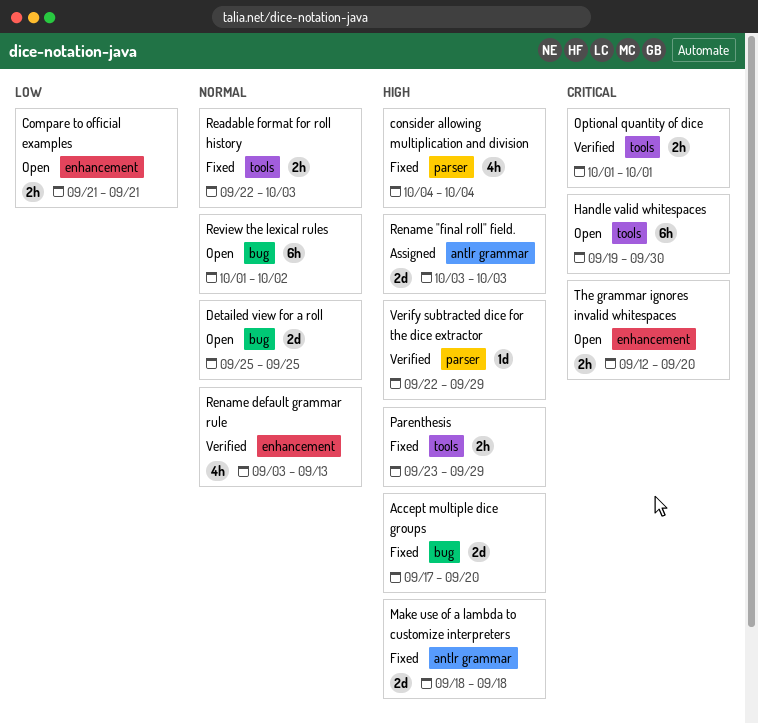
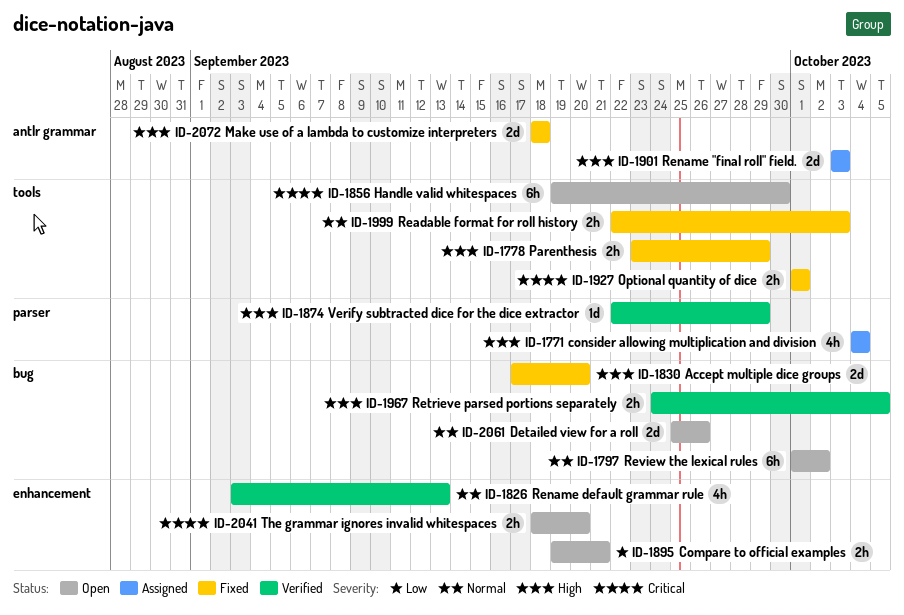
Compare to official examples, start: Sep 21 -> Sep 19
consider allowing multiplication and division, status: Fixed -> Assigned
Detailed view for a roll, due: Sep 25 -> Sep 26
Optional quantity of dice, status: Verified -> Fixed
Retrieve parsed portions separately: none -> present
The grammar ignores invalid whitespaces, start: Sep 12 -> Sep 18

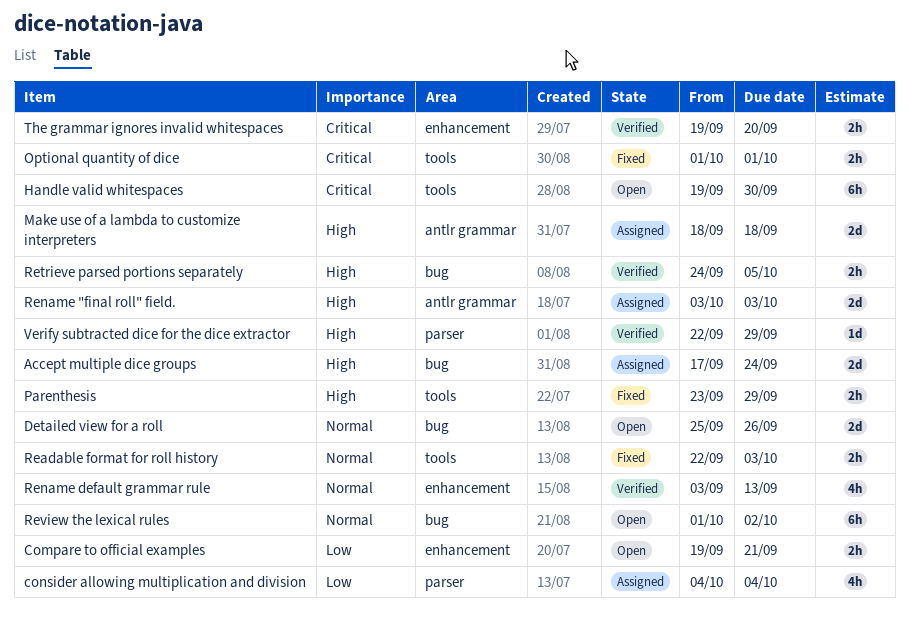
Accept multiple dice groups, status: Fixed -> Assigned
Accept multiple dice groups, due: Sep 20 -> Sep 24
consider allowing multiplication and division, priority: High -> Low
Make use of a lambda to customize interpreters, status: Fixed -> Assigned
The grammar ignores invalid whitespaces, status: Open -> Verified
The grammar ignores invalid whitespaces, start: Sep 18 -> Sep 19

